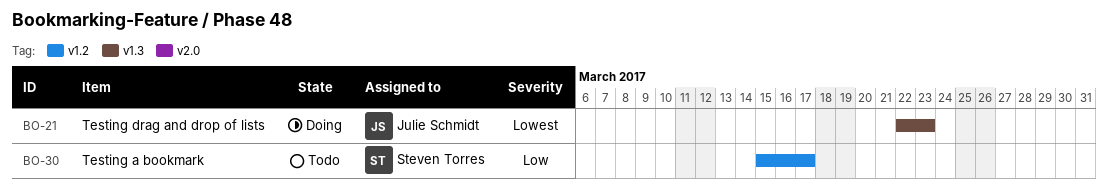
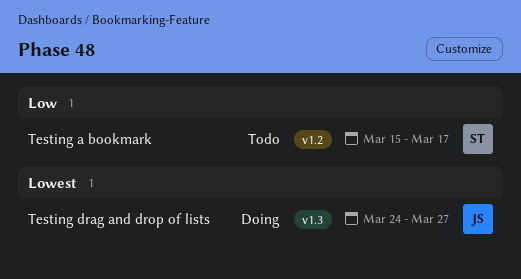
Testing drag and drop of lists, start: Mar 22 -> Mar 24
Testing drag and drop of lists, due: Mar 23 -> Mar 27

